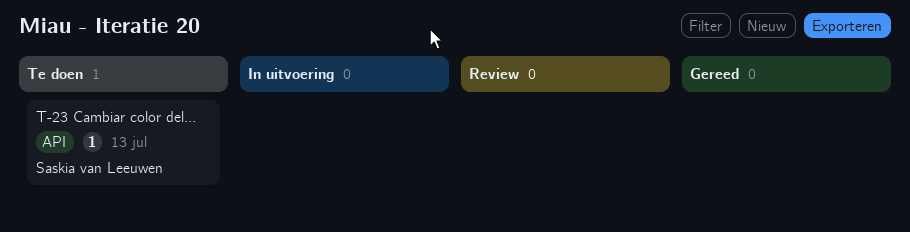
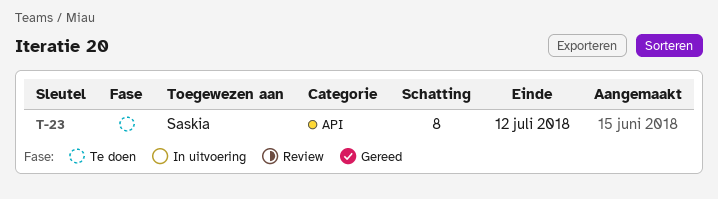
T-23, estimate: 1 -> 8
T-23, due: Jul 13 -> Jul 12

